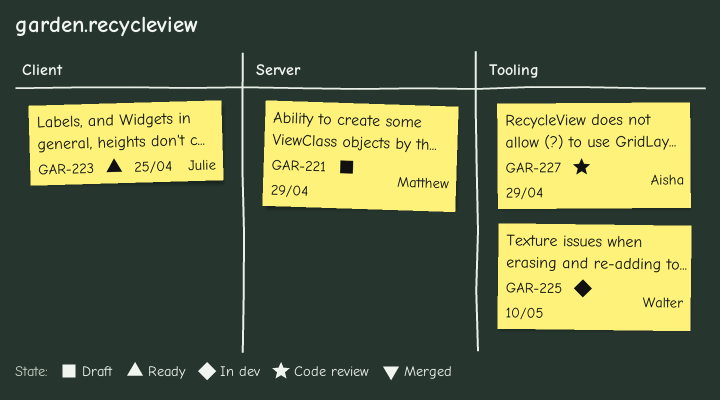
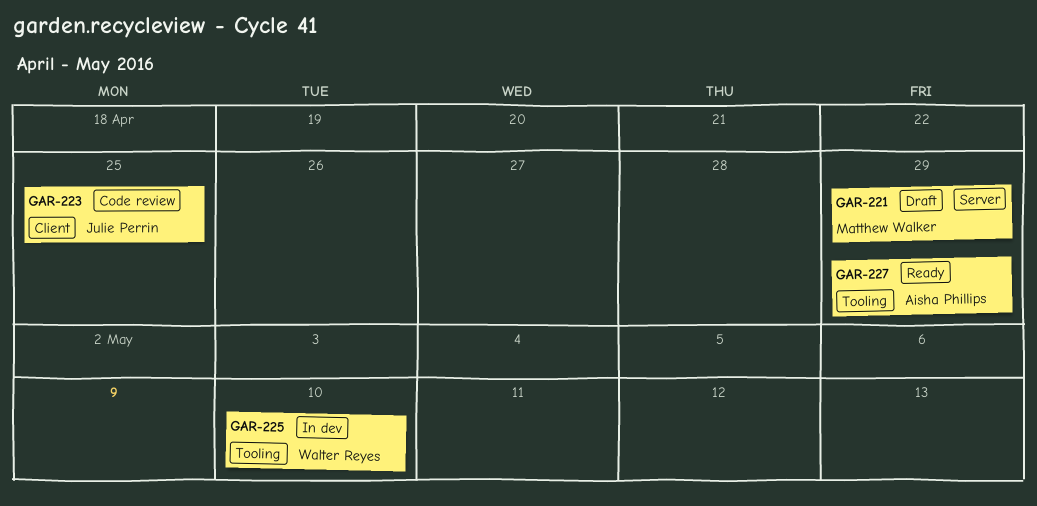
GAR-223, status: Ready -> Code review
GAR-227, status: Code review -> Ready

